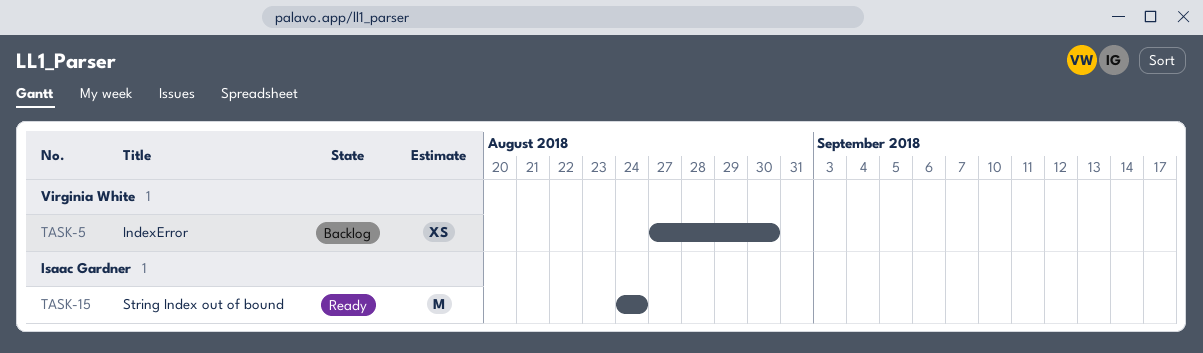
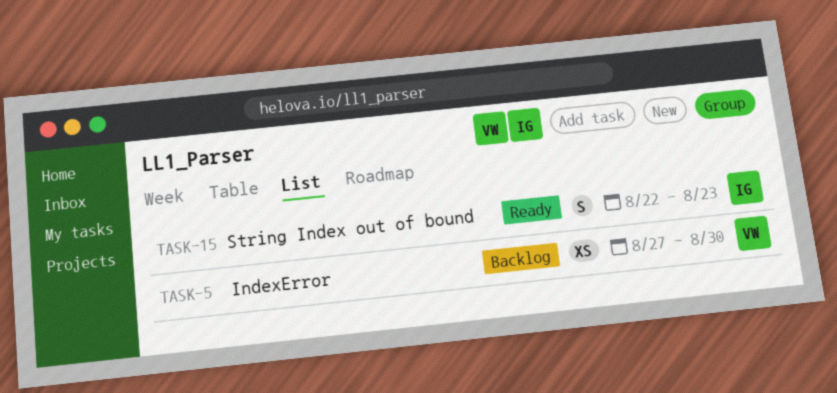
TASK-15, estimate: M -> S
TASK-15, start: Aug 24 -> Aug 22
TASK-15, due: Aug 24 -> Aug 23

